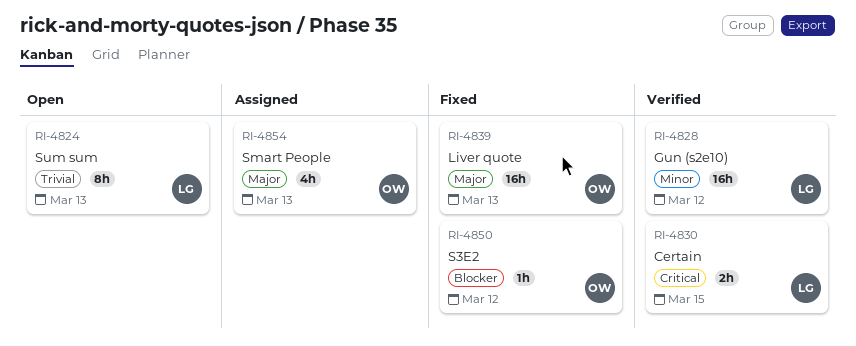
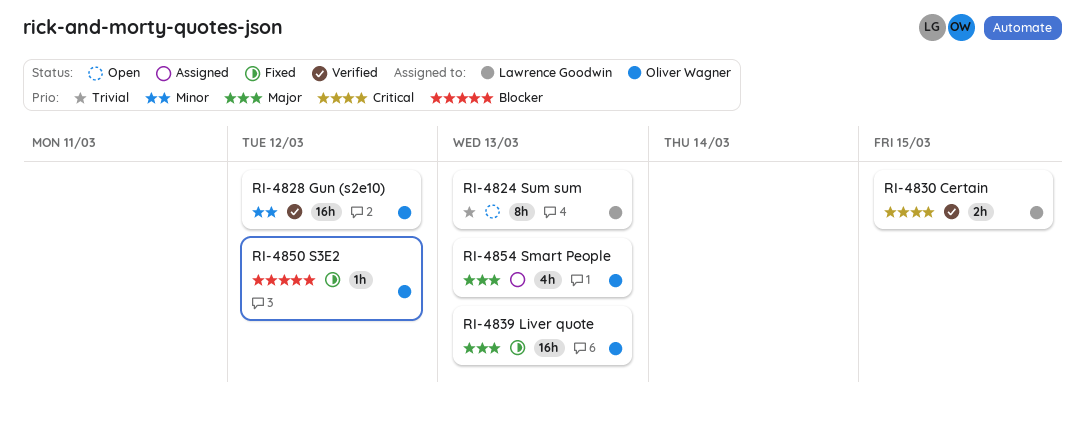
RI-4828, owner: Lawrence Goodwin -> Oliver Wagner

